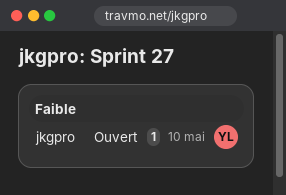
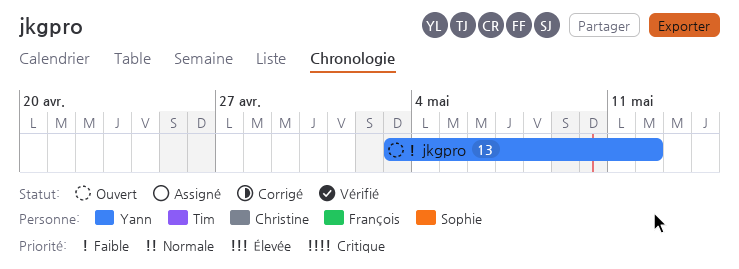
jkgpro, estimate: 1 -> 13
jkgpro, due: May 10 -> May 12

